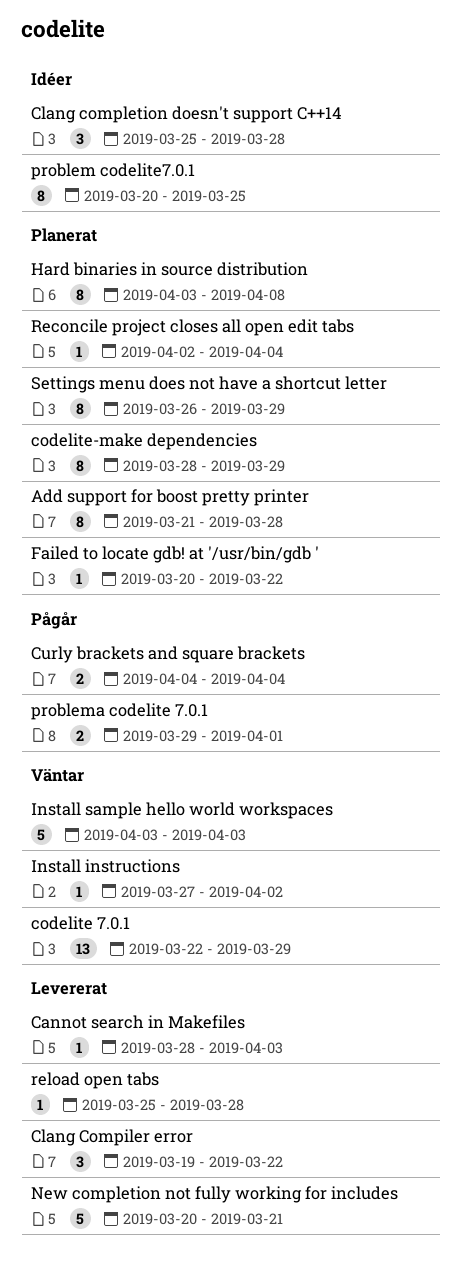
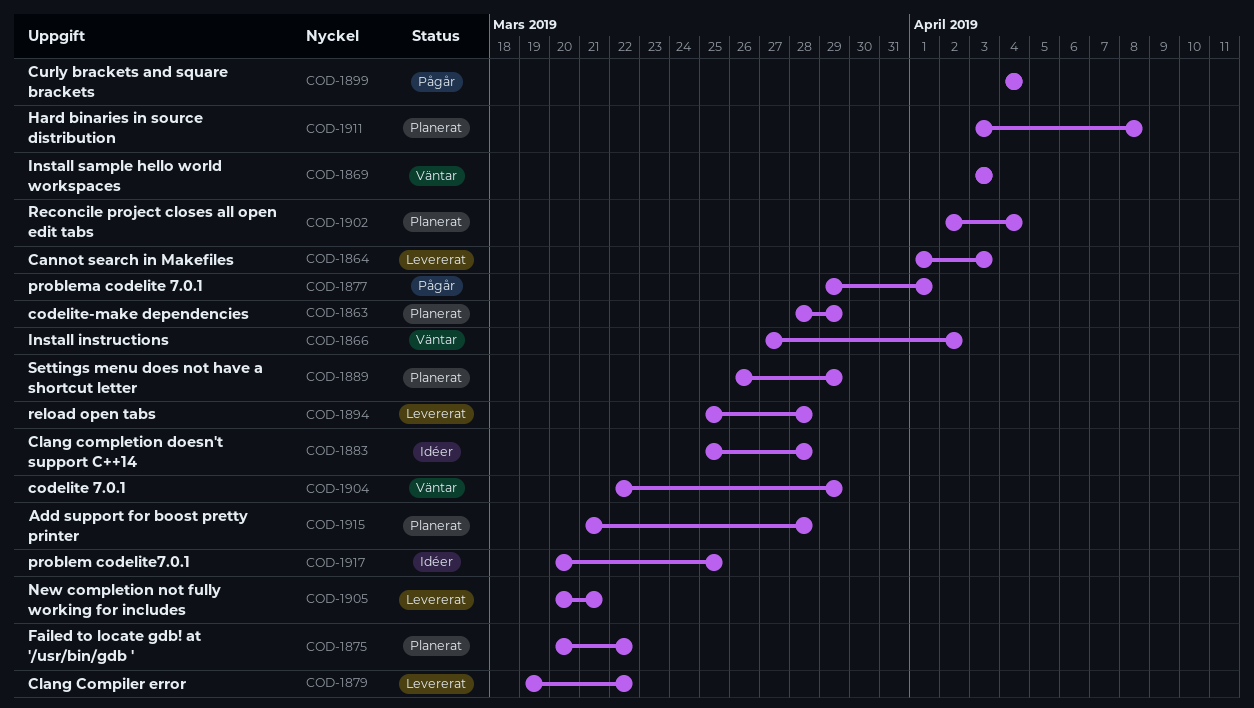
Cannot search in Makefiles, start: Mar 28 -> Apr 1

